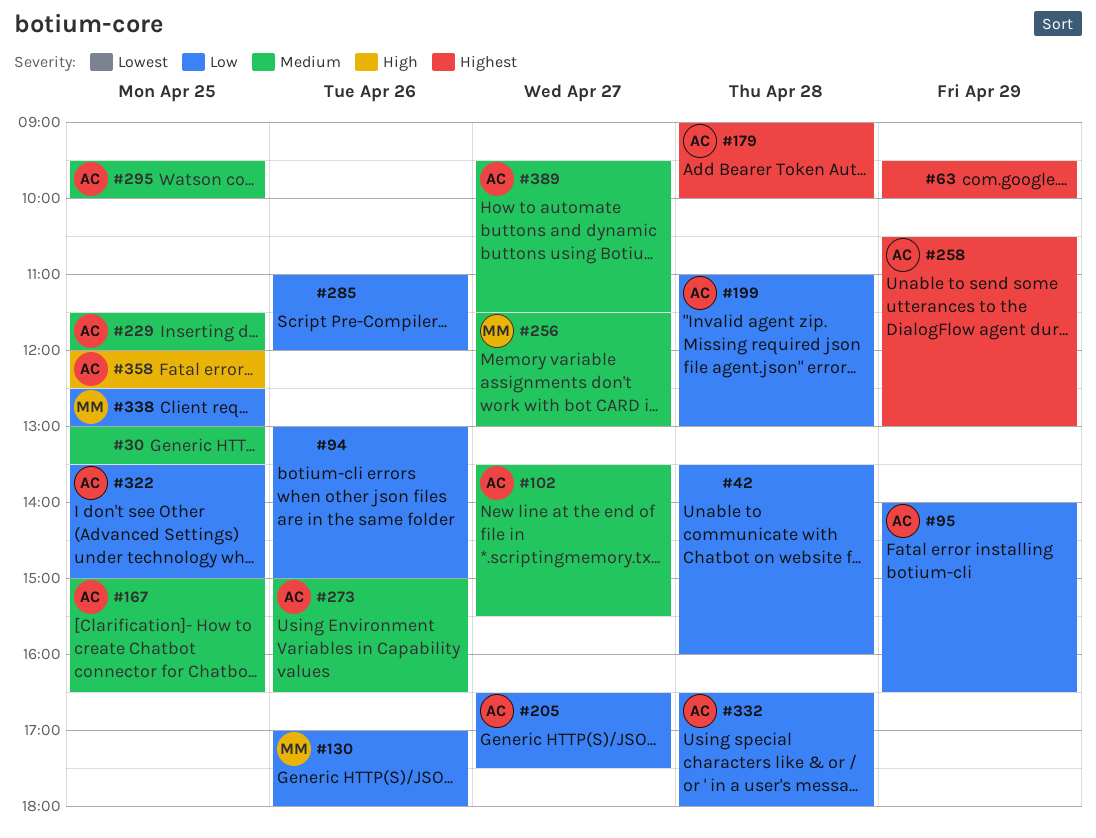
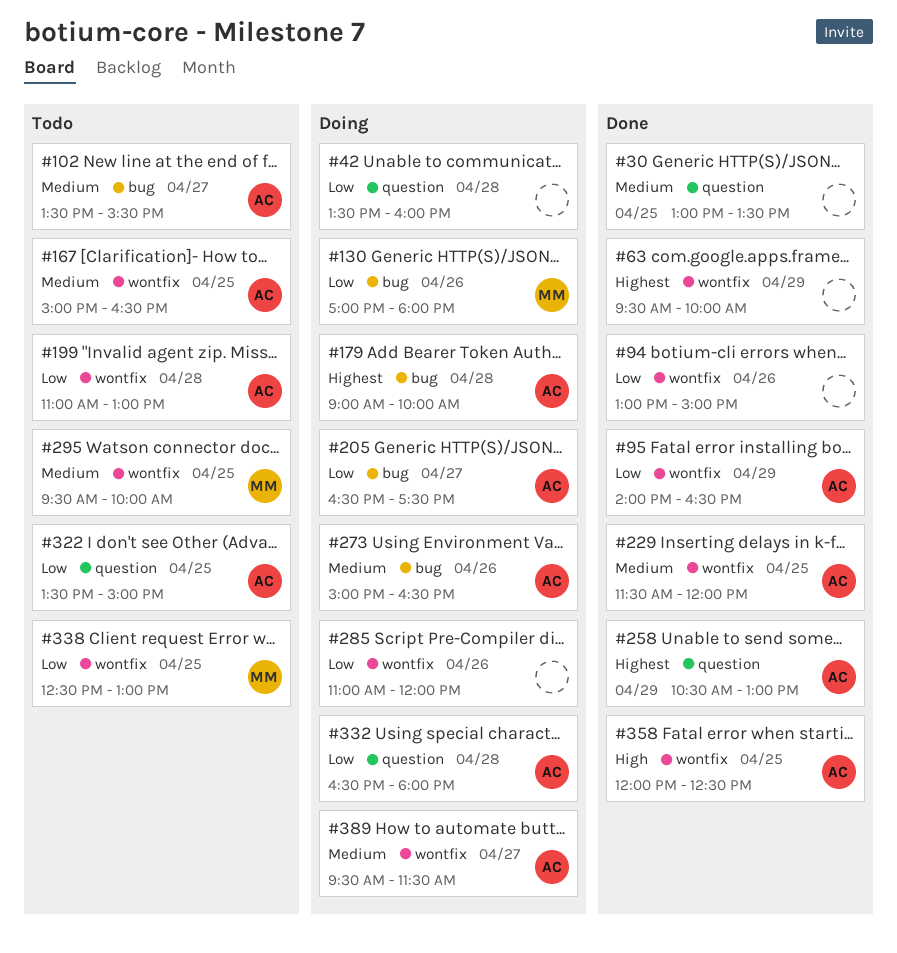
#256: present -> none
#295, owner: AC -> MM

